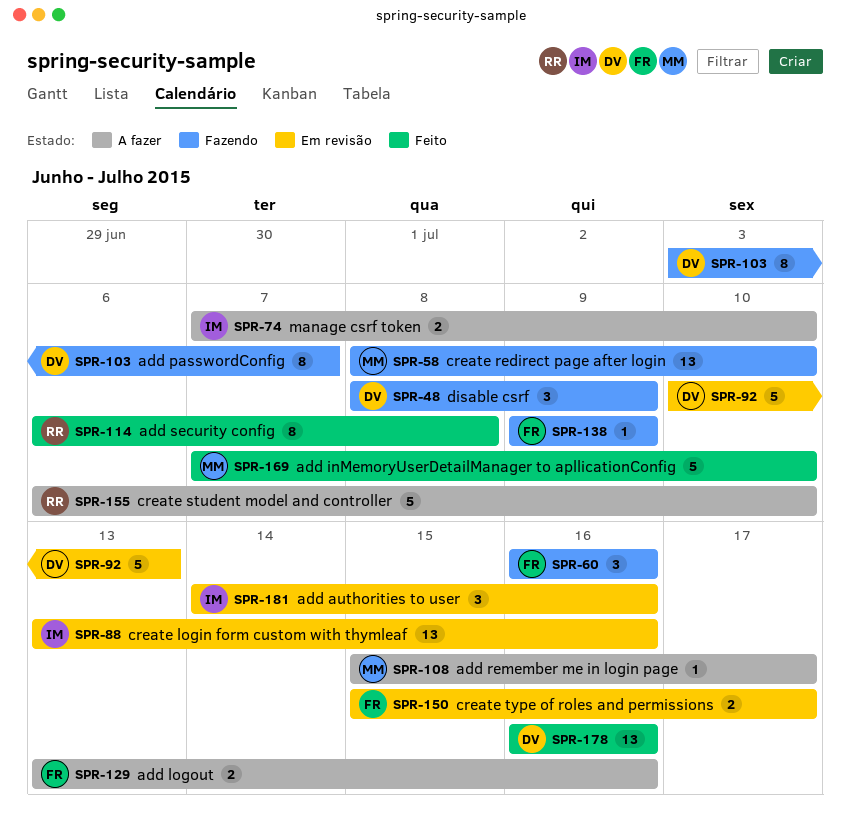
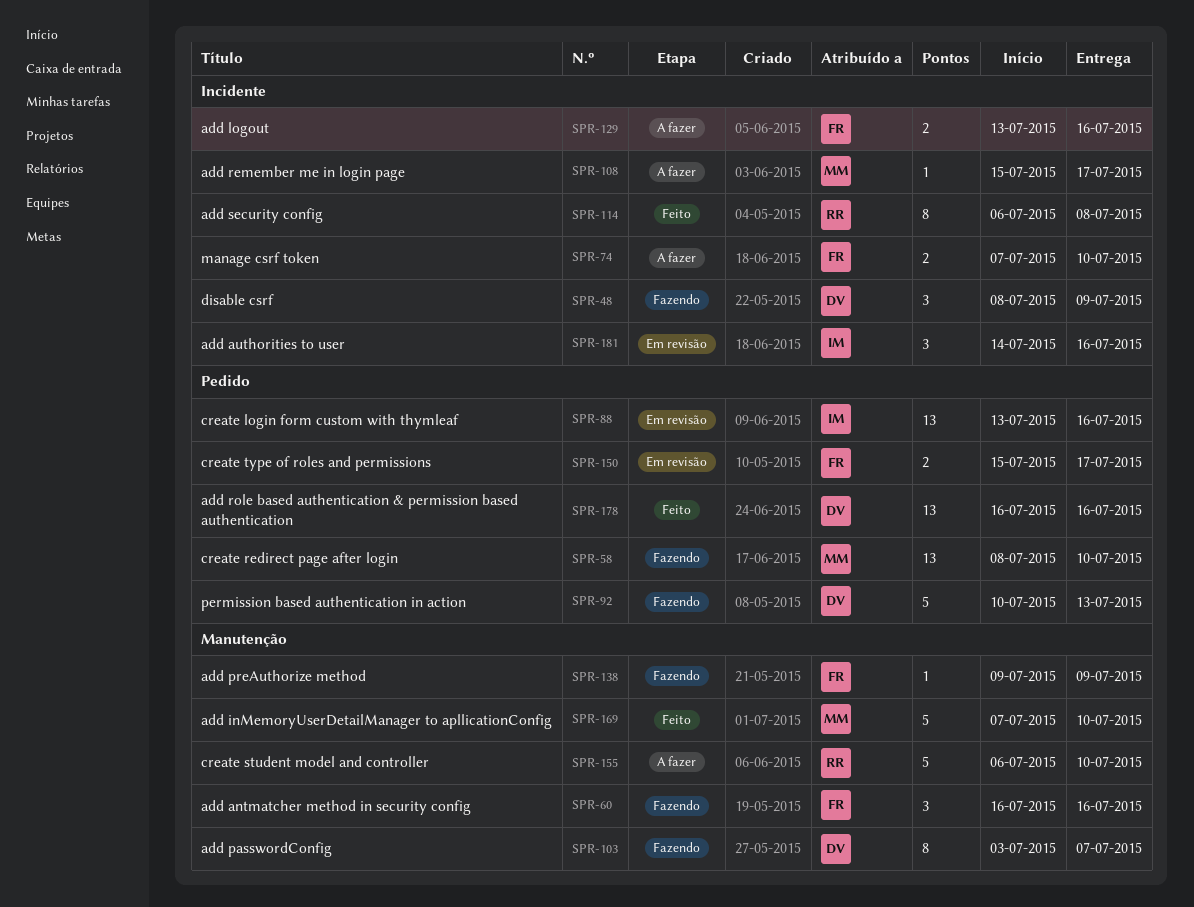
SPR-74, owner: IM -> FR
SPR-92, status: Em revisão -> Fazendo

